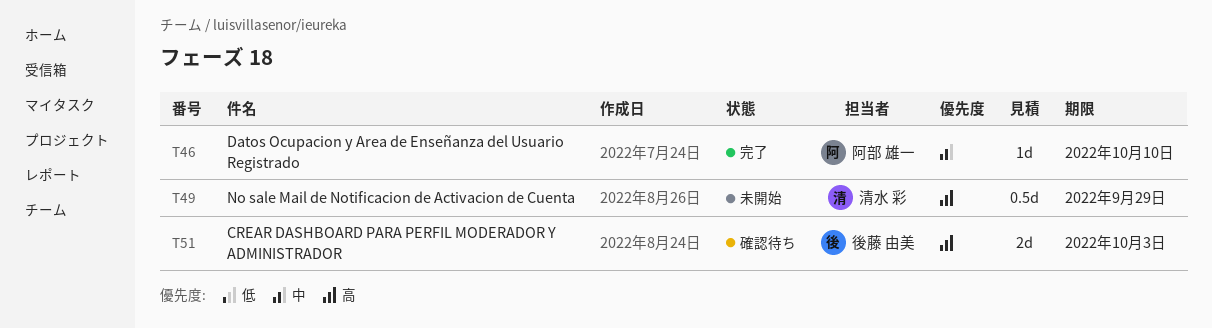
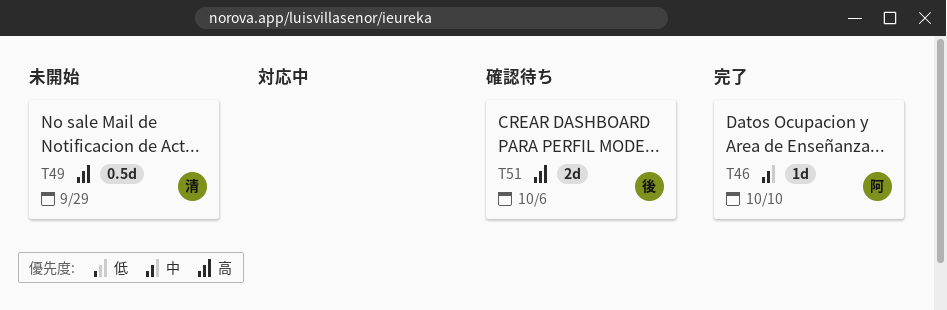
T51, due: Oct 3 -> Oct 6

